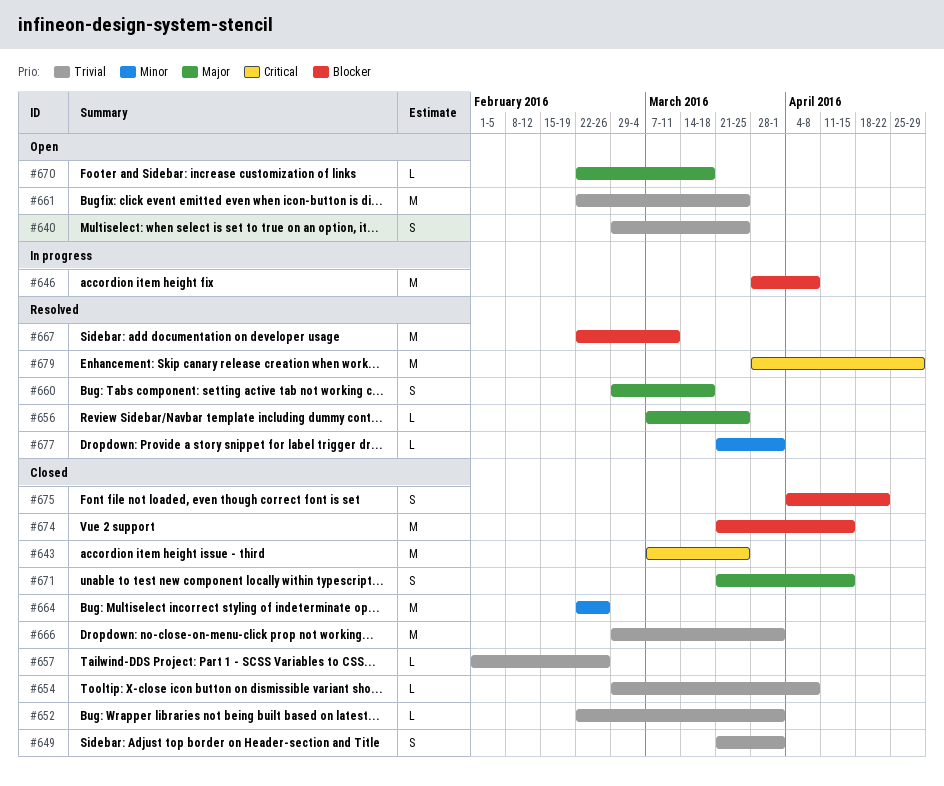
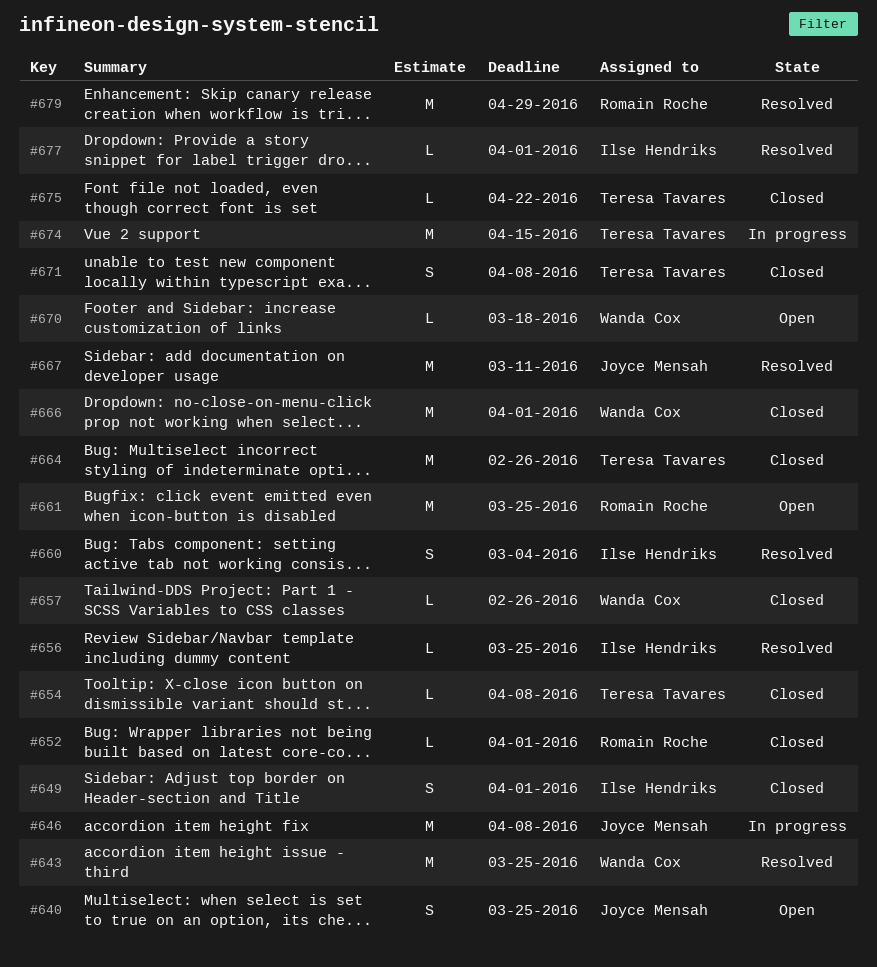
#643, status: Closed -> Resolved
#660, due: Mar 18 -> Mar 4
#671, due: Apr 15 -> Apr 8
#674, status: Closed -> In progress
#675, estimate: S -> L

